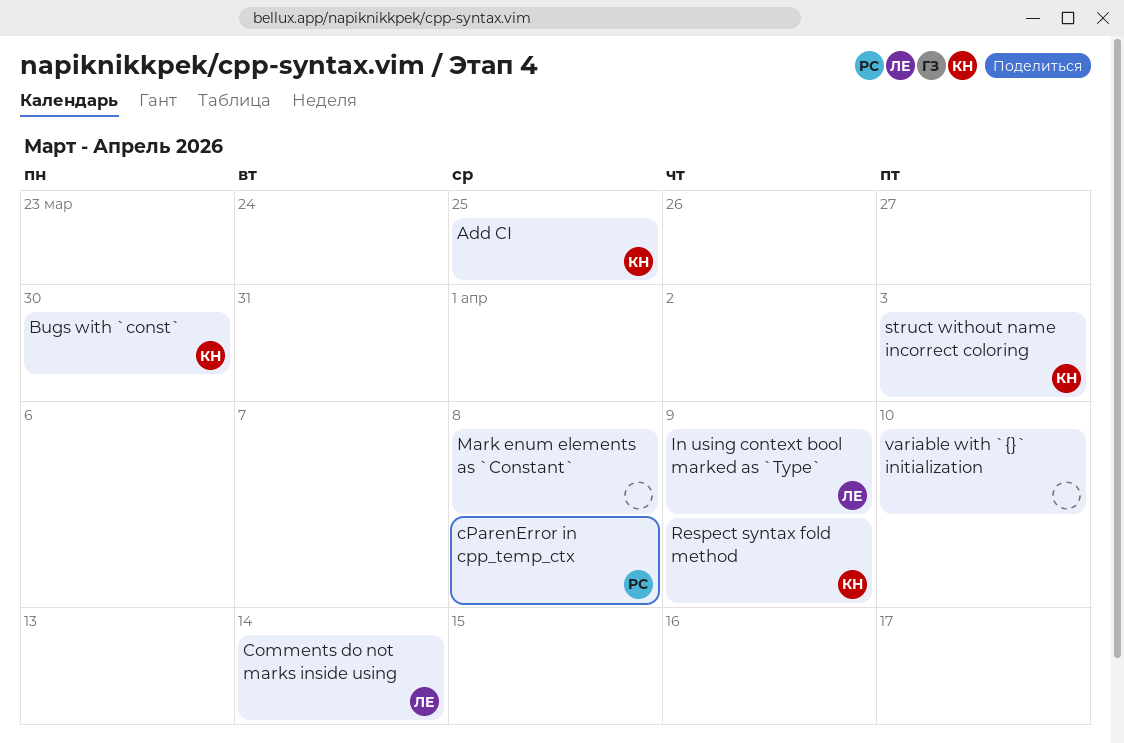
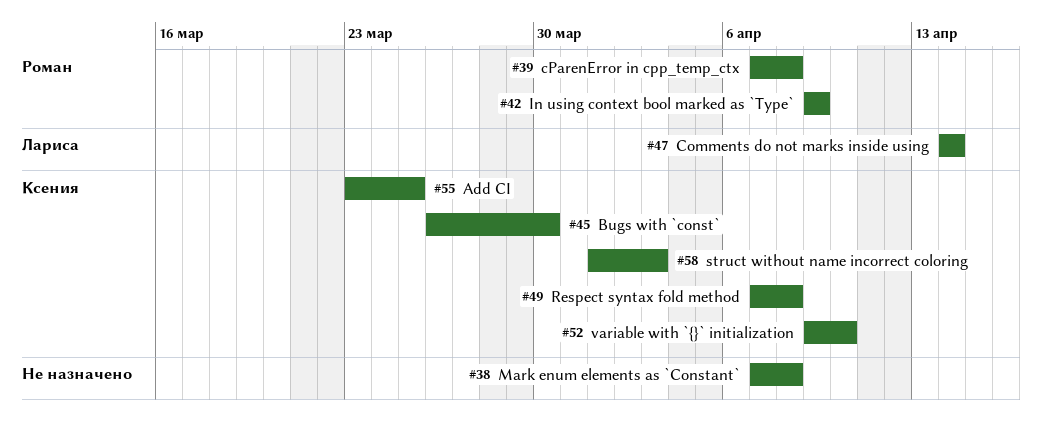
In using context bool marked as `Type`, owner: Лариса -> Роман
Respect syntax fold method, due: Apr 9 -> Apr 8
variable with `{}` initialization, owner: none -> Ксения

